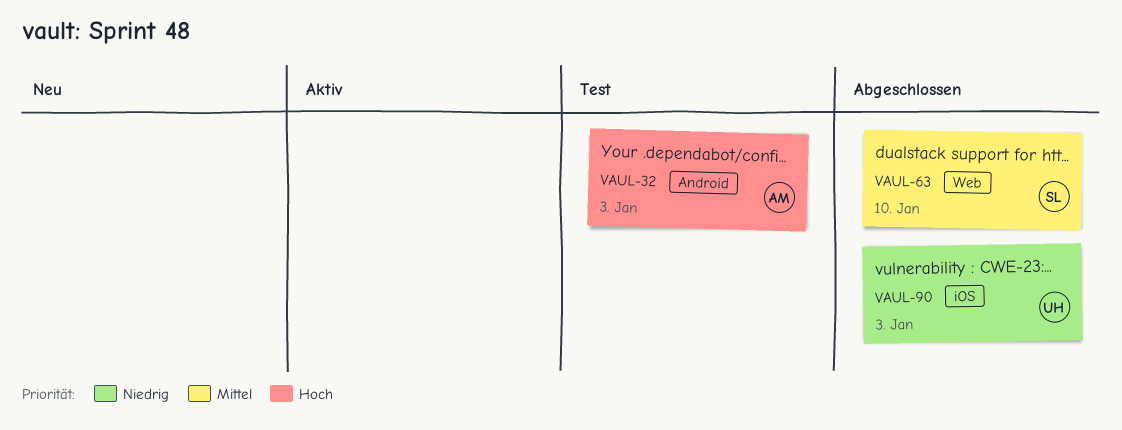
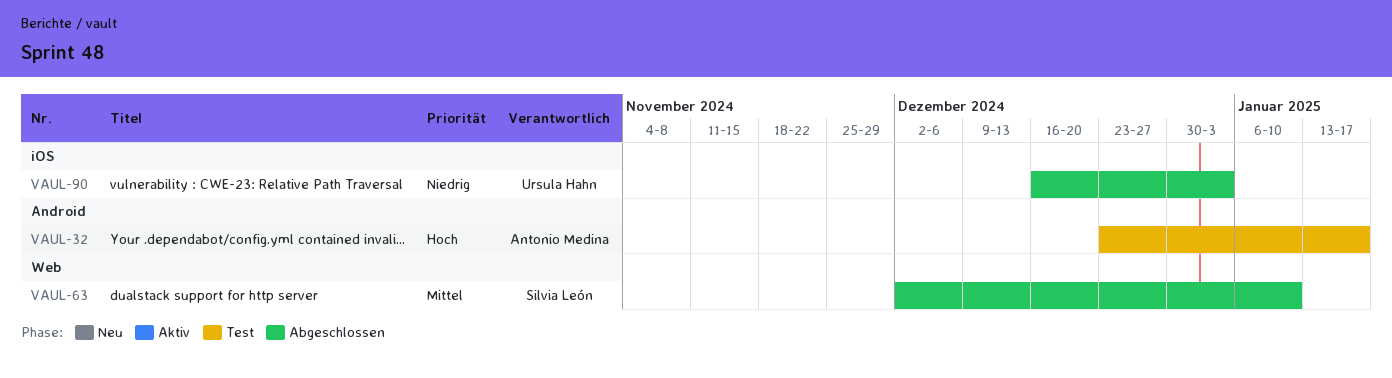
VAUL-32, due: Jan 3 -> Jan 17

